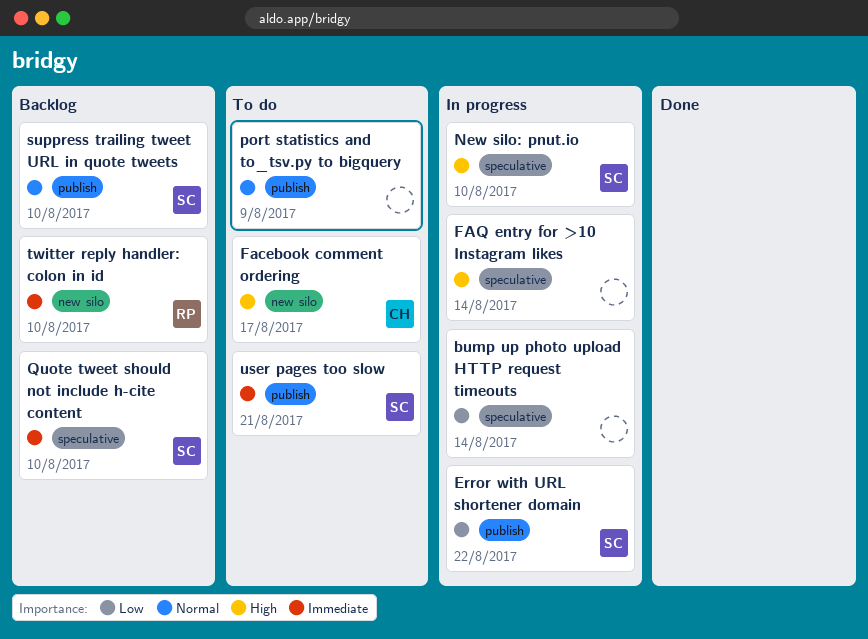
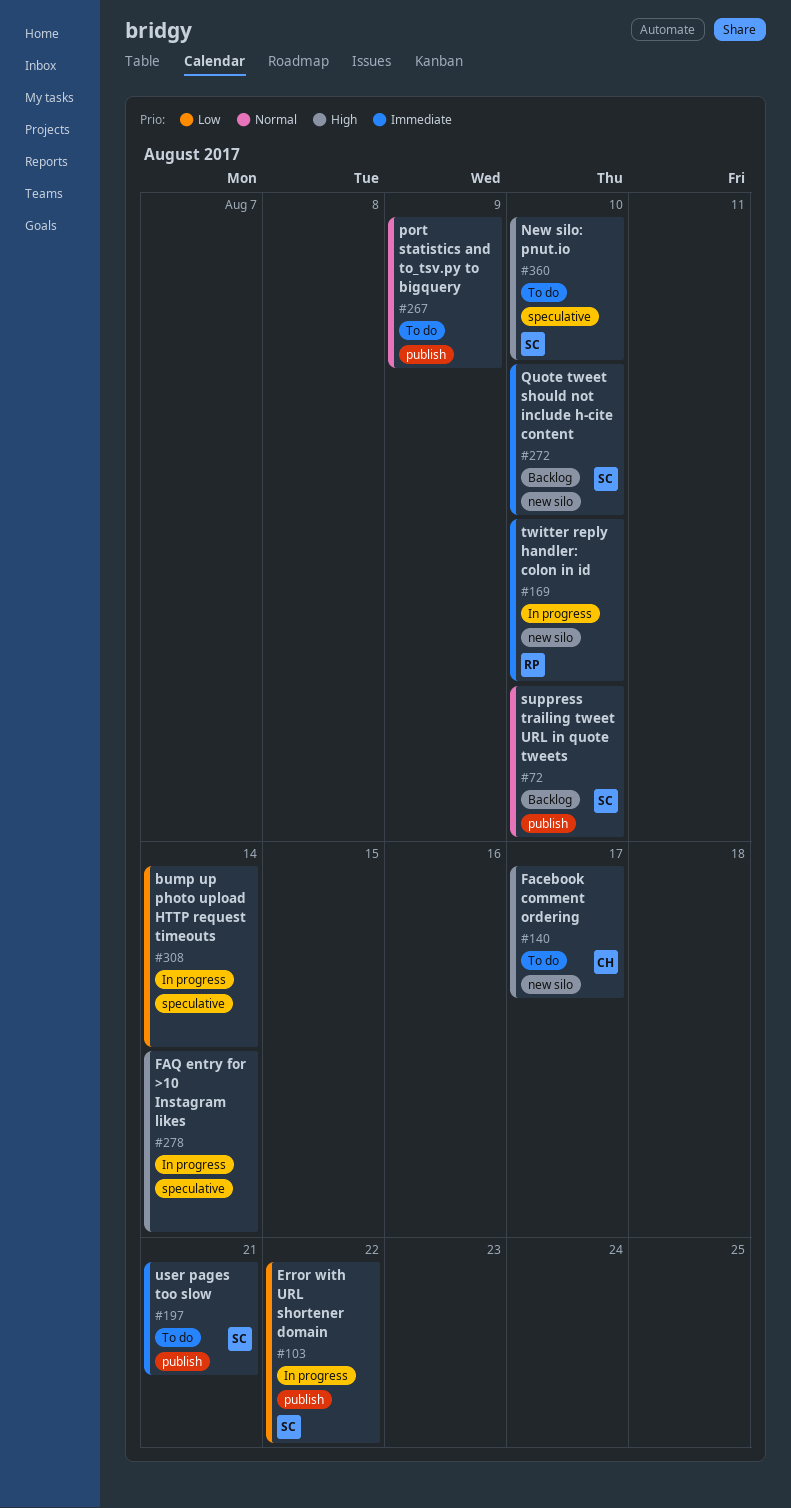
New silo: pnut.io, status: In progress -> To do
Quote tweet should not include h-cite content, label: speculative -> new silo
twitter reply handler: colon in id, status: Backlog -> In progress

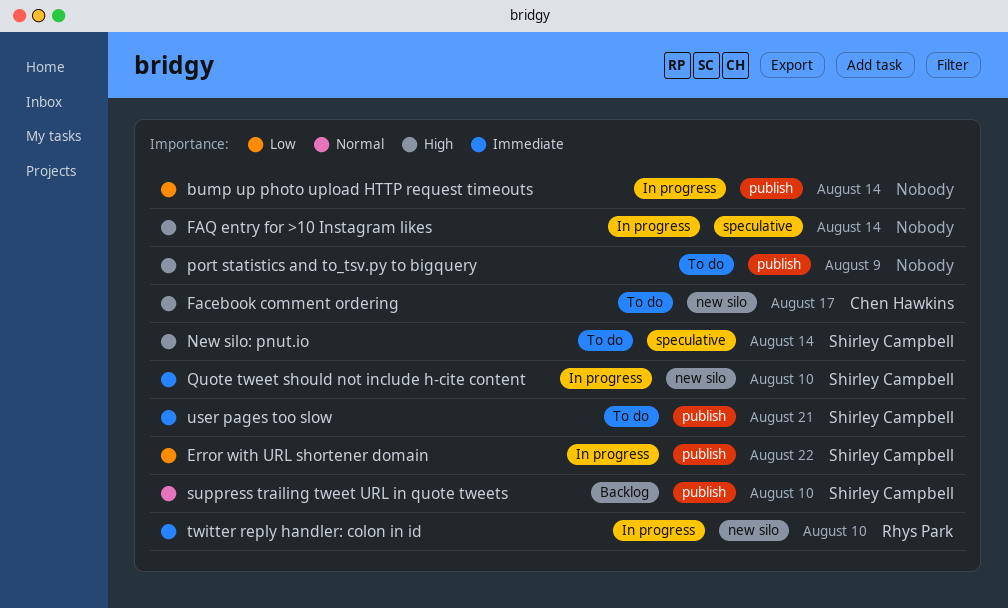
bump up photo upload HTTP request timeouts, label: speculative -> publish
New silo: pnut.io, due: Aug 10 -> Aug 14
port statistics and to_tsv.py to bigquery, priority: Normal -> High
Quote tweet should not include h-cite content, status: Backlog -> In progress

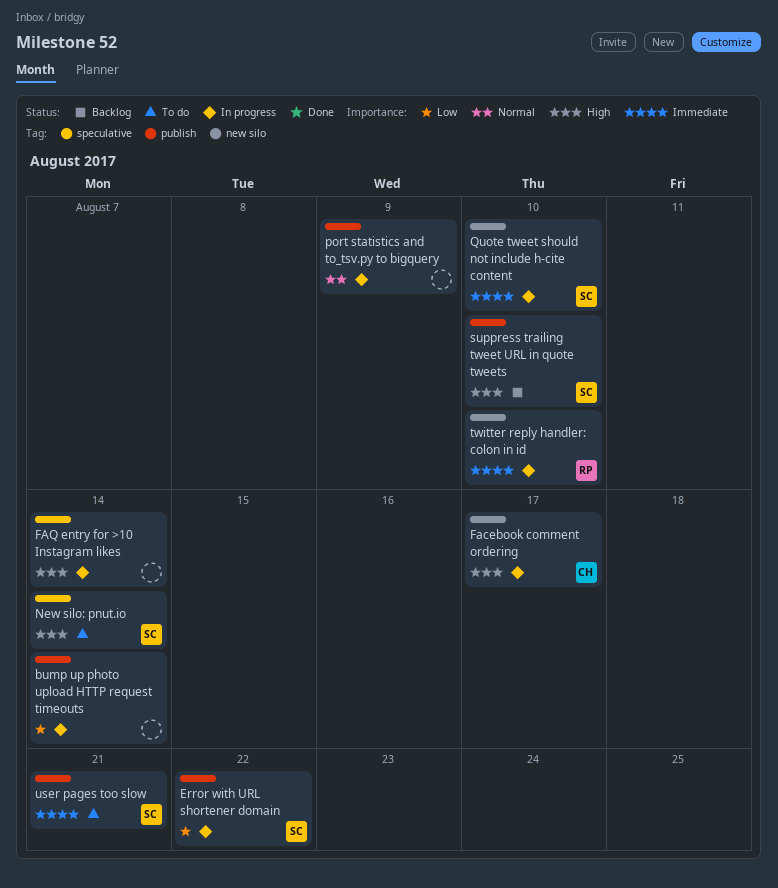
Facebook comment ordering, status: To do -> In progress
port statistics and to_tsv.py to bigquery, status: To do -> In progress
port statistics and to_tsv.py to bigquery, priority: High -> Normal
suppress trailing tweet URL in quote tweets, priority: Normal -> High

